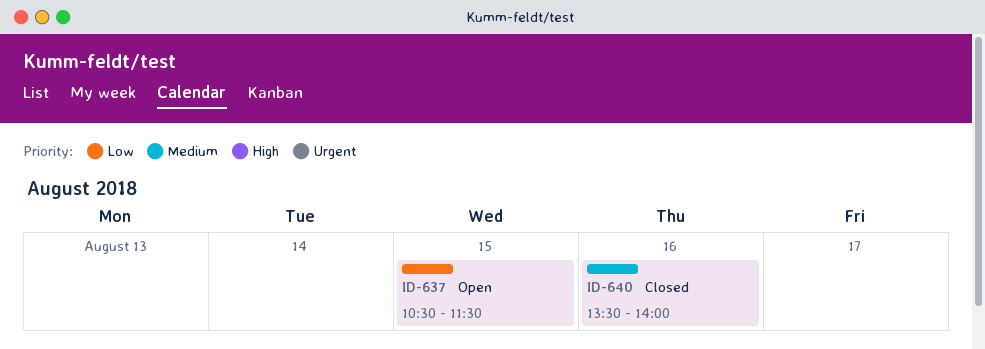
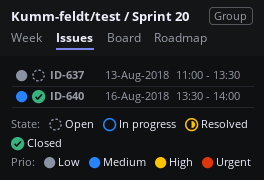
ID-637, day: Aug 15 -> Aug 13
ID-637, begins: 10:30 -> 11:00
ID-637, ends: 11:30 -> 13:30

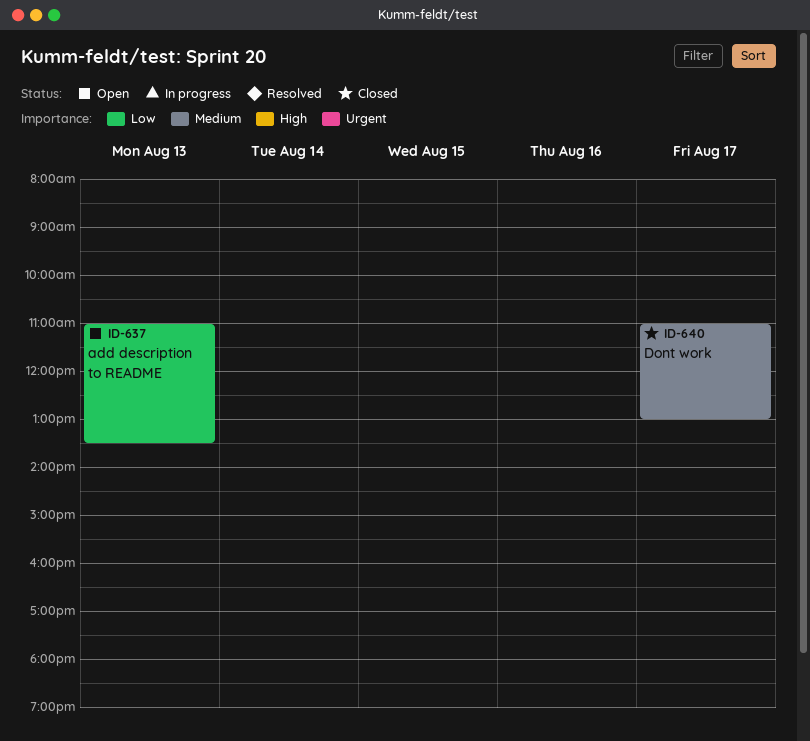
ID-640, day: Aug 16 -> Aug 17
ID-640, begins: 13:30 -> 11:00
ID-640, ends: 14:00 -> 13:00

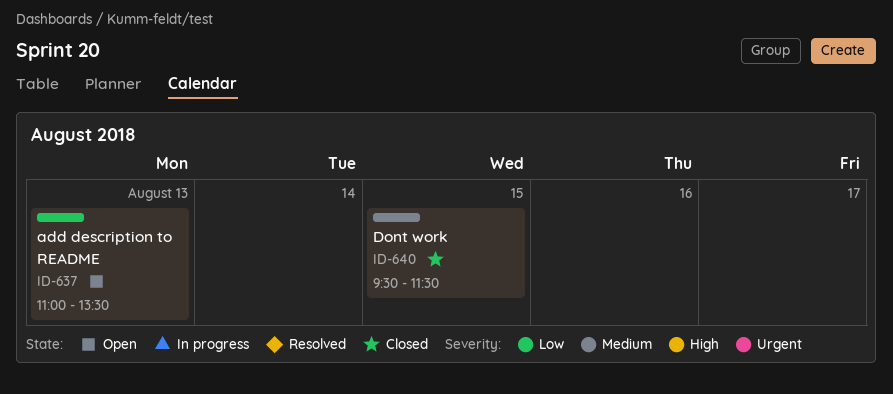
ID-640, day: Aug 17 -> Aug 15
ID-640, begins: 11:00 -> 09:30
ID-640, ends: 13:00 -> 11:30

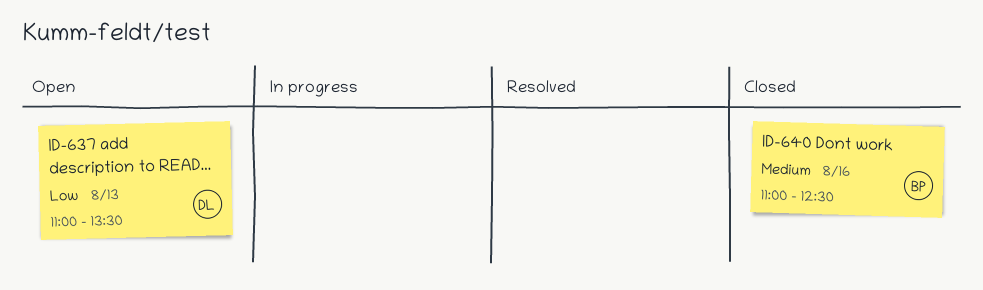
ID-640, day: Aug 15 -> Aug 16
ID-640, begins: 09:30 -> 11:00
ID-640, ends: 11:30 -> 12:30

